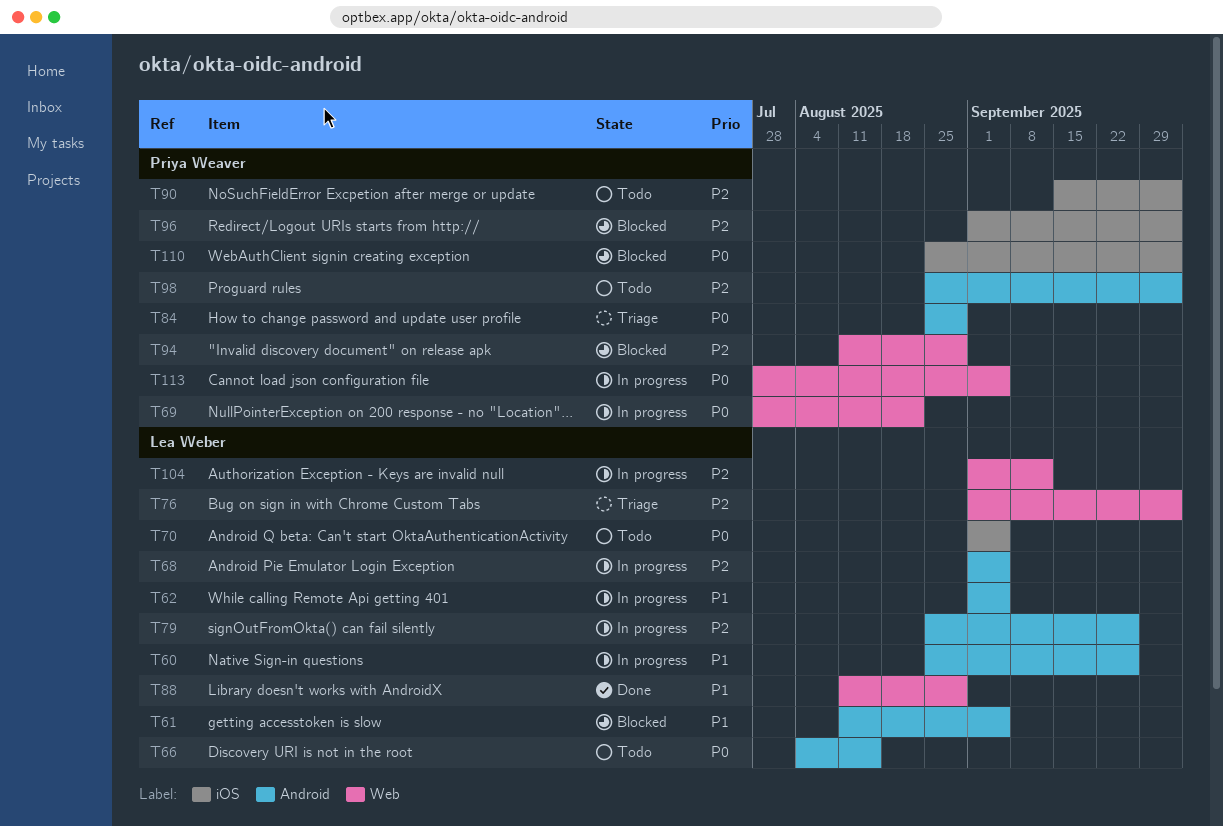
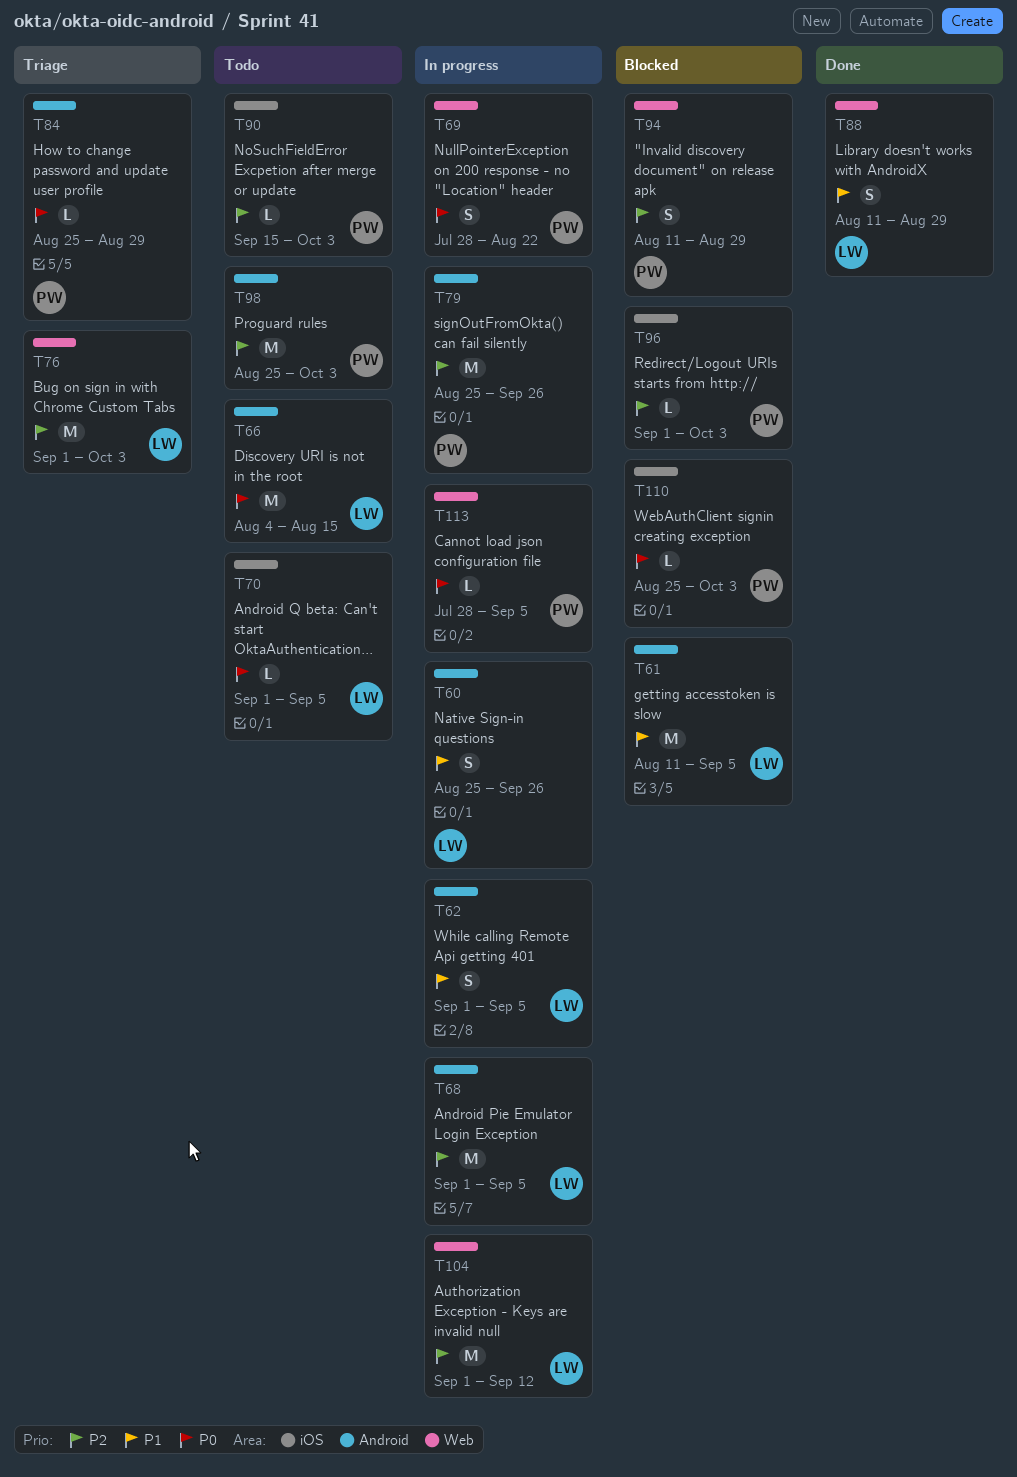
T79, owner: Lea Weber -> Priya Weaver

